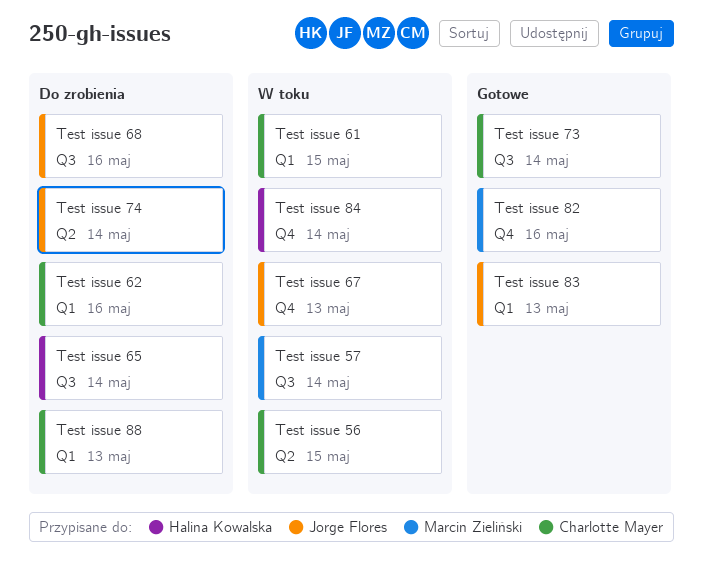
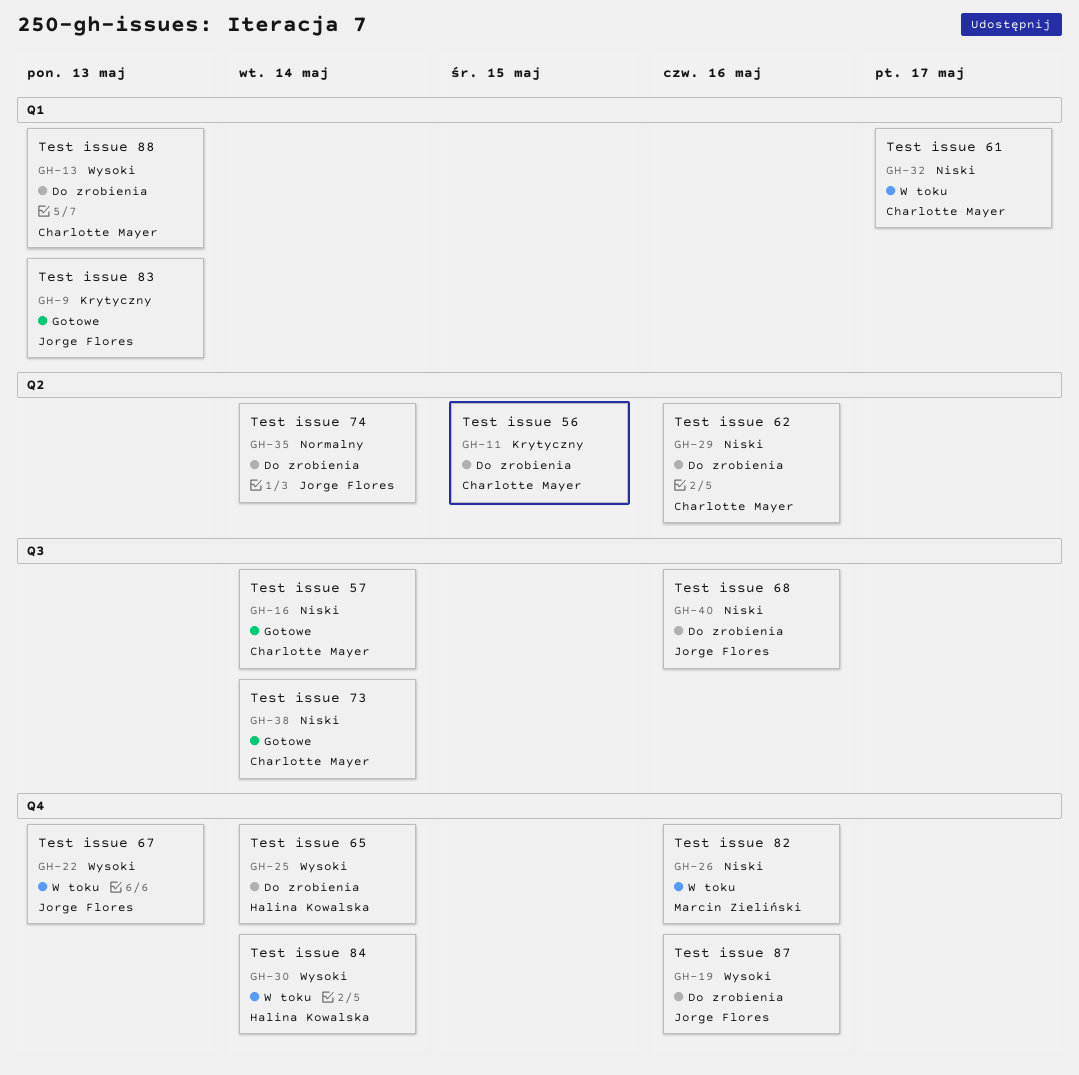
Test issue 56, status: W toku -> Do zrobienia
Test issue 57, status: W toku -> Gotowe
Test issue 57, owner: Marcin Zieliński -> Charlotte Mayer
Test issue 61, due: May 15 -> May 17
Test issue 62, label: Q1 -> Q2
Test issue 65, label: Q3 -> Q4
Test issue 82, status: Gotowe -> W toku
Test issue 87: none -> present

